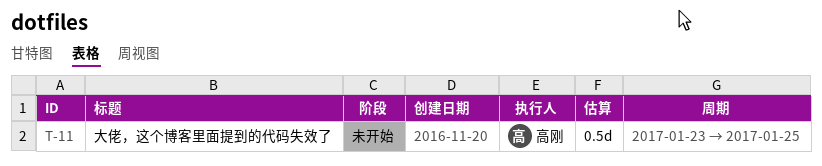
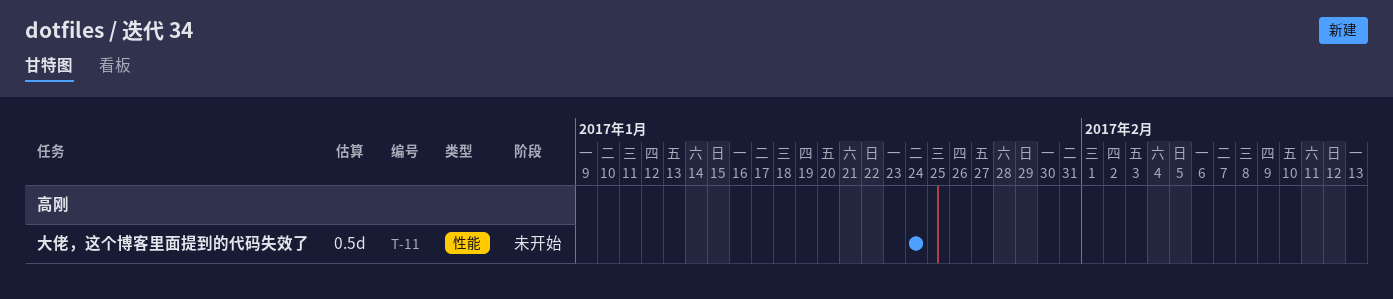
T-11, start: Jan 23 -> Jan 24
T-11, due: Jan 25 -> Jan 24

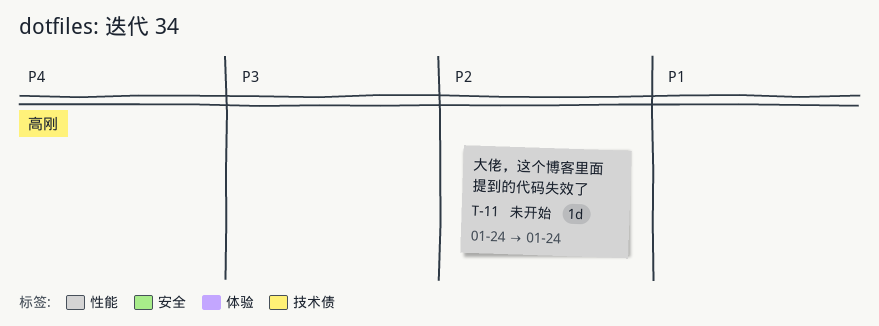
T-11, estimate: 0.5d -> 1d

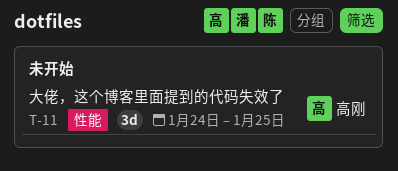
T-11, estimate: 1d -> 3d
T-11, due: Jan 24 -> Jan 25

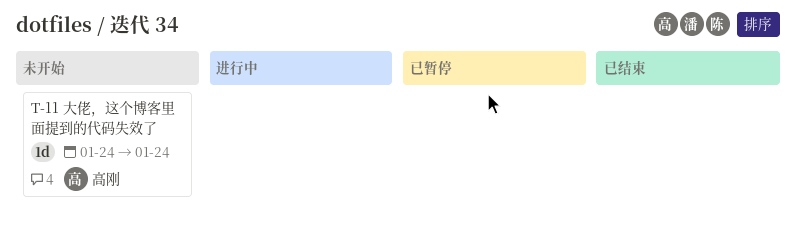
T-11, estimate: 3d -> 1d
T-11, due: Jan 25 -> Jan 24

